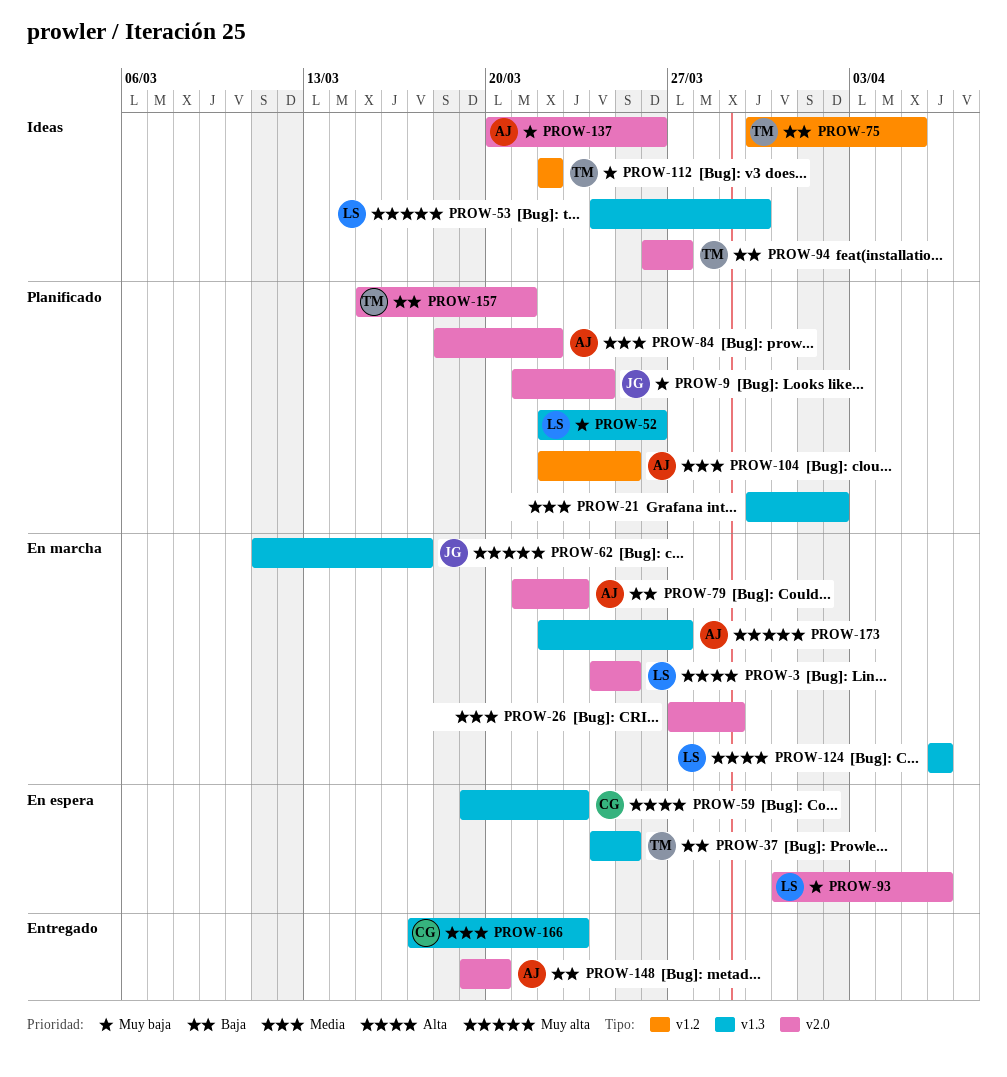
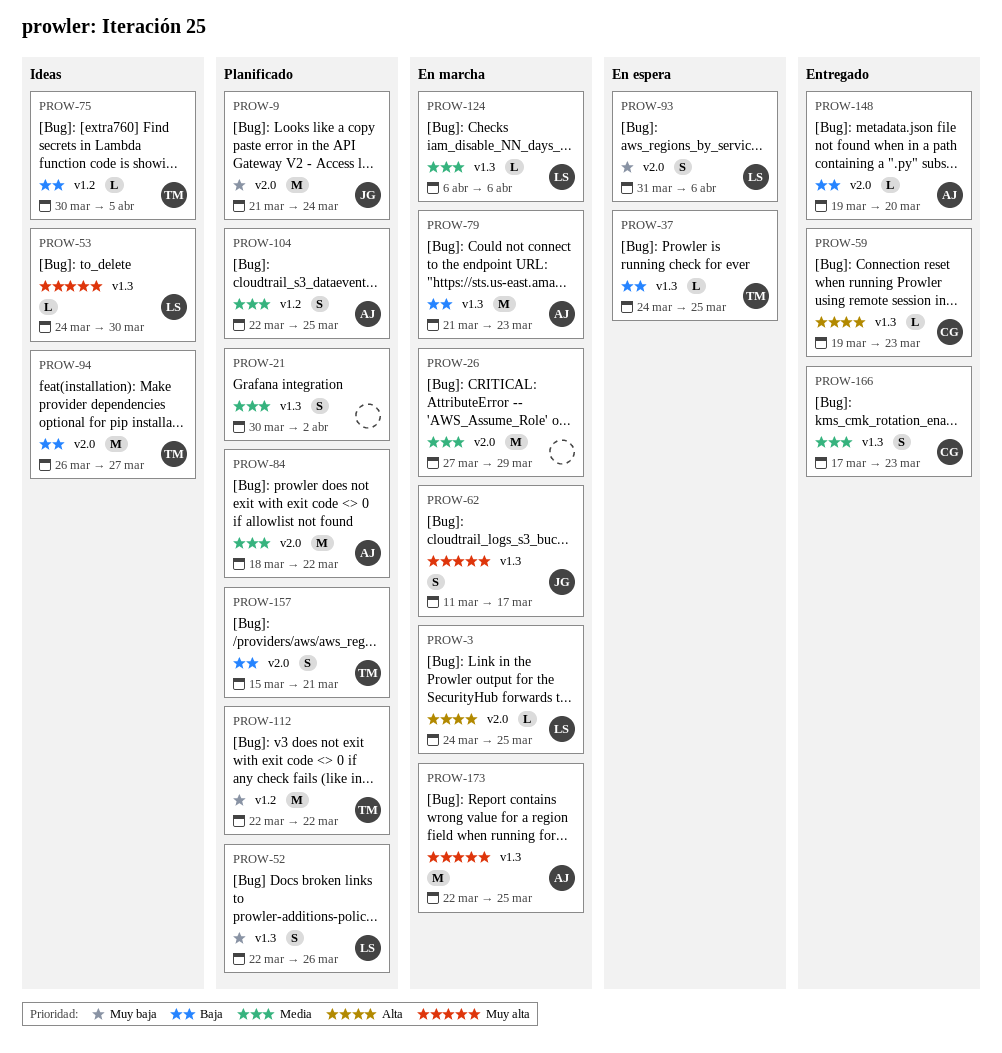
PROW-59, status: En espera -> Entregado
PROW-79, label: v2.0 -> v1.3
PROW-112, status: Ideas -> Planificado
PROW-124, priority: Alta -> Media
PROW-137: present -> none
PROW-173, due: Mar 27 -> Mar 25

